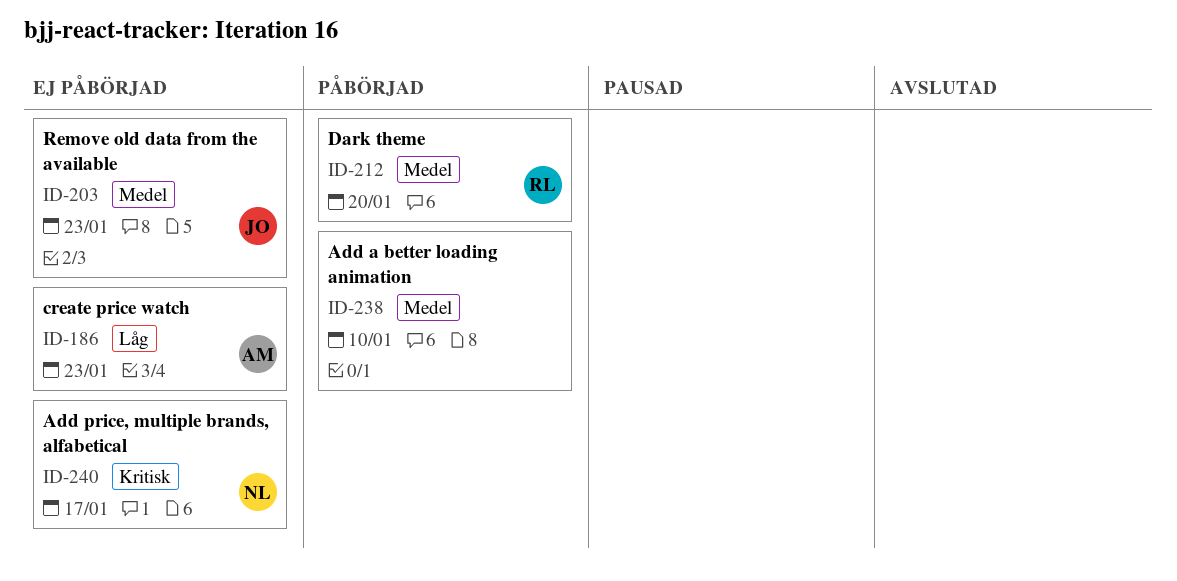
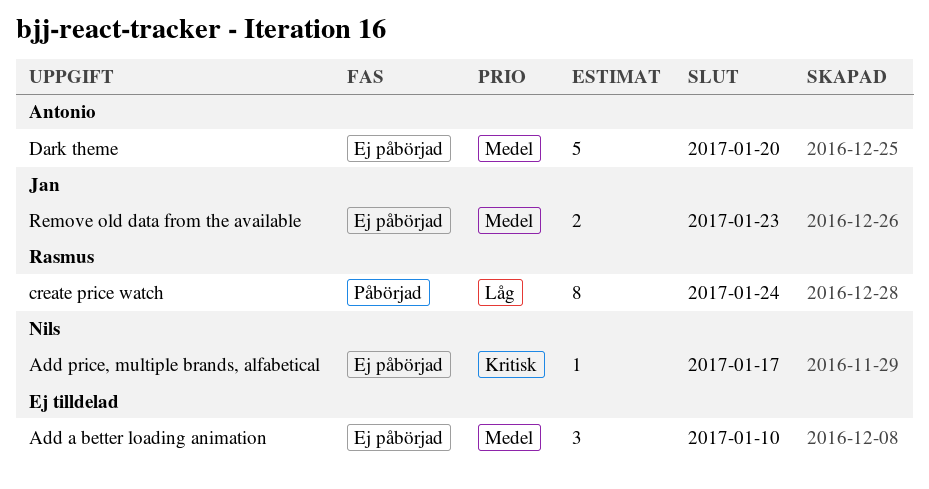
Add a better loading animation, status: Påbörjad -> Ej påbörjad
create price watch, status: Ej påbörjad -> Påbörjad
create price watch, owner: Antonio -> Rasmus
create price watch, due: Jan 23 -> Jan 24
Dark theme, status: Påbörjad -> Ej påbörjad
Dark theme, owner: Rasmus -> Antonio

